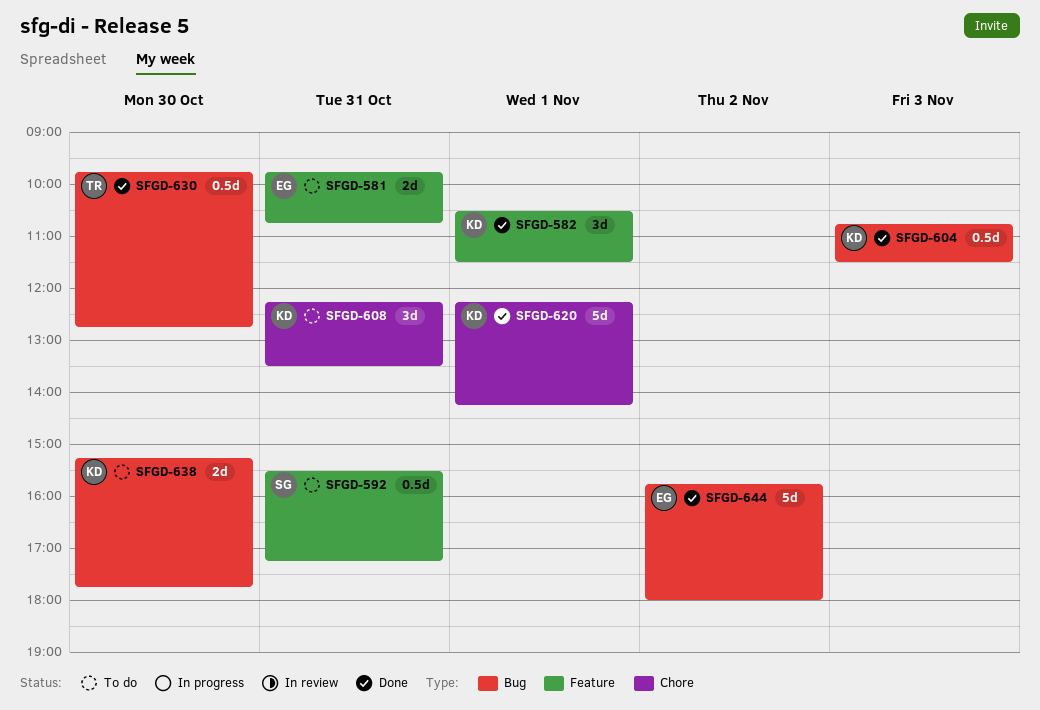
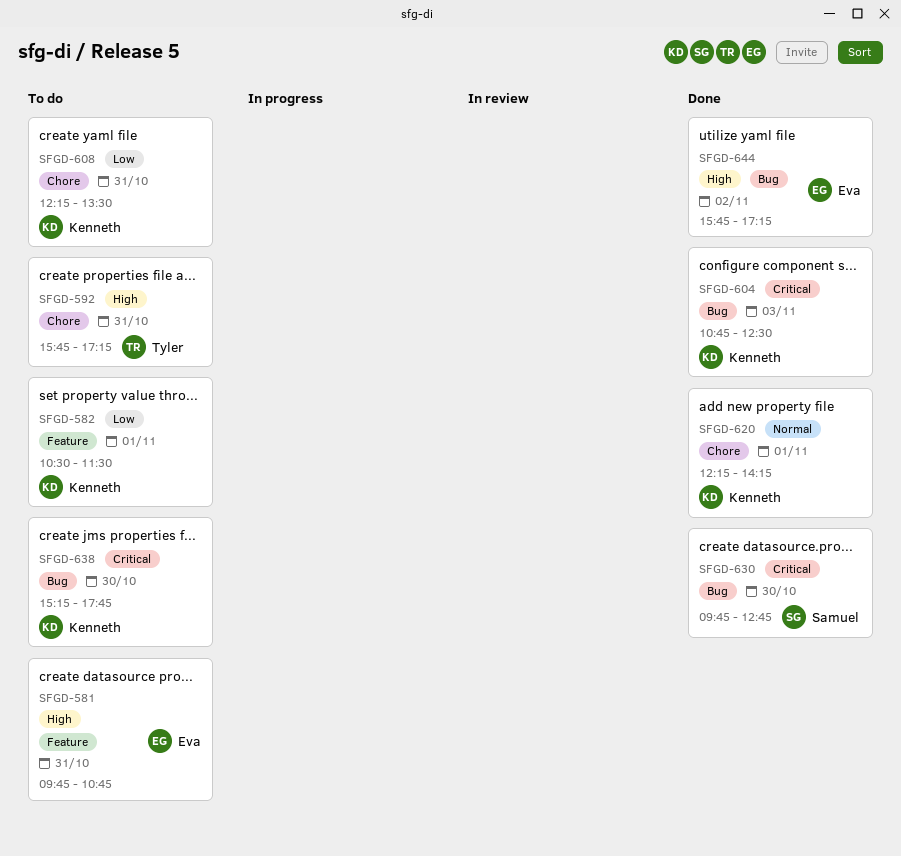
SFGD-582, status: Done -> To do
SFGD-592, owner: Samuel -> Tyler
SFGD-592, label: Feature -> Chore
SFGD-592, begins: 15:30 -> 15:45
SFGD-604, ends: 11:30 -> 12:30
SFGD-630, owner: Tyler -> Samuel
SFGD-644, ends: 18:00 -> 17:15

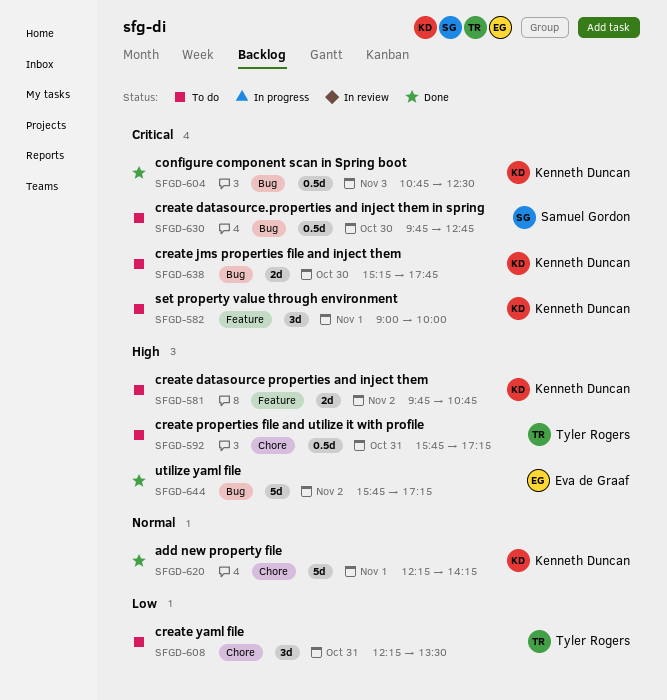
SFGD-581, owner: Eva de Graaf -> Kenneth Duncan
SFGD-581, day: Oct 31 -> Nov 2
SFGD-582, priority: Low -> Critical
SFGD-582, begins: 10:30 -> 09:00
SFGD-582, ends: 11:30 -> 10:00
SFGD-608, owner: Kenneth Duncan -> Tyler Rogers
SFGD-630, status: Done -> To do

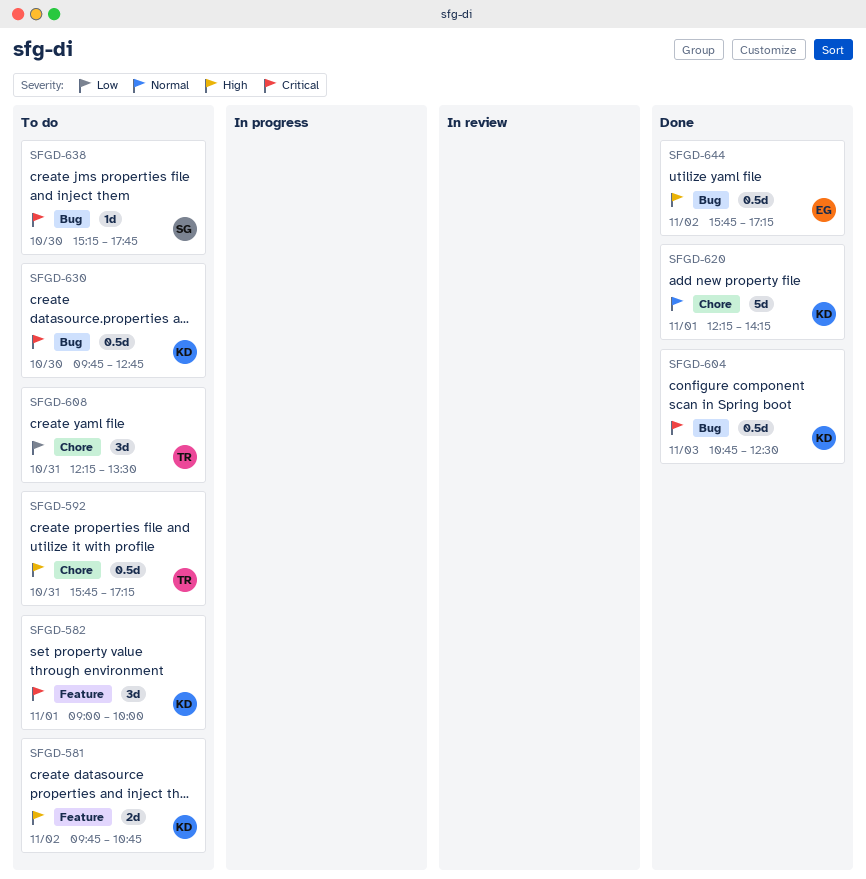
SFGD-630, owner: Samuel Gordon -> Kenneth Duncan
SFGD-638, owner: Kenneth Duncan -> Samuel Gordon
SFGD-638, estimate: 2d -> 1d
SFGD-644, estimate: 5d -> 0.5d

